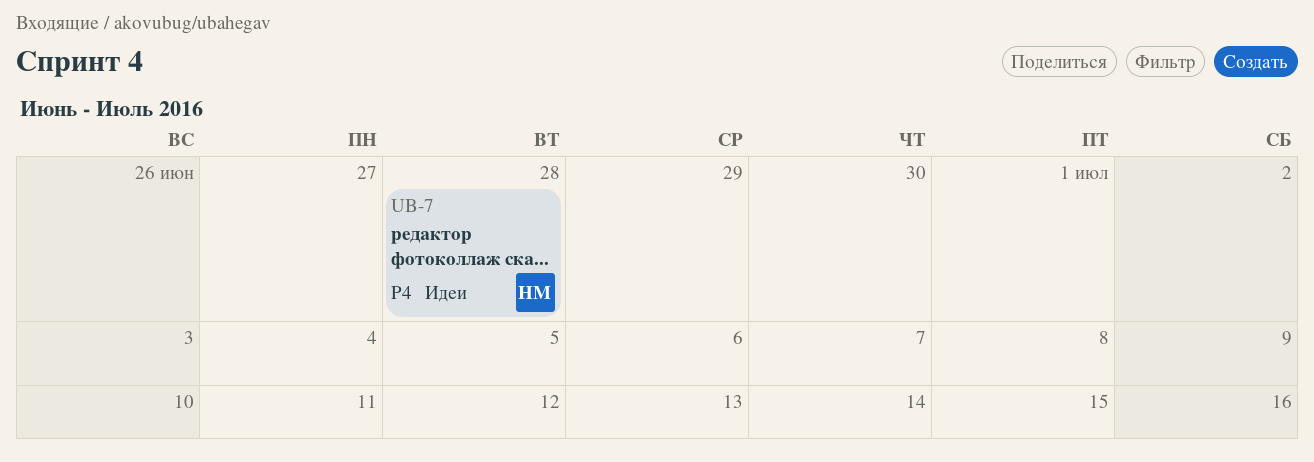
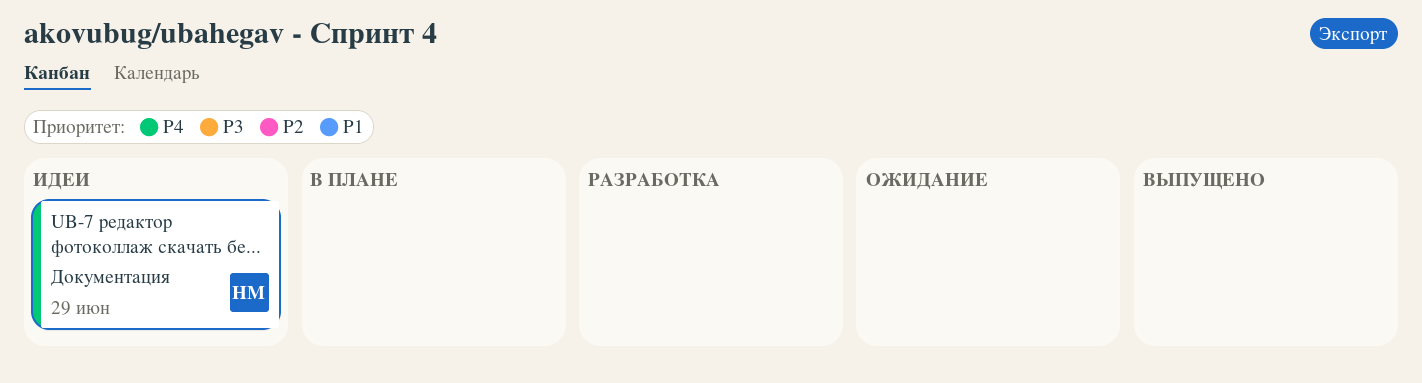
UB-7, due: Jun 28 -> Jun 29

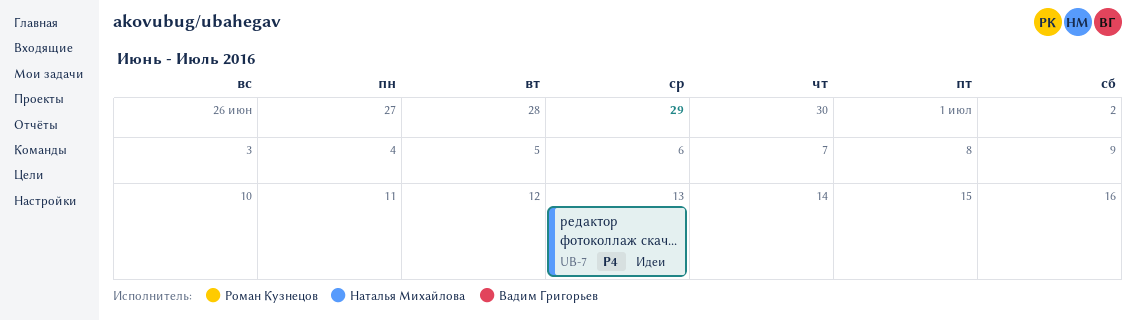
UB-7, due: Jun 29 -> Jul 13

